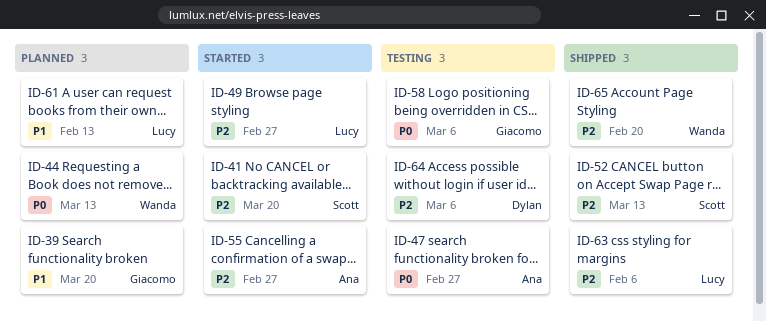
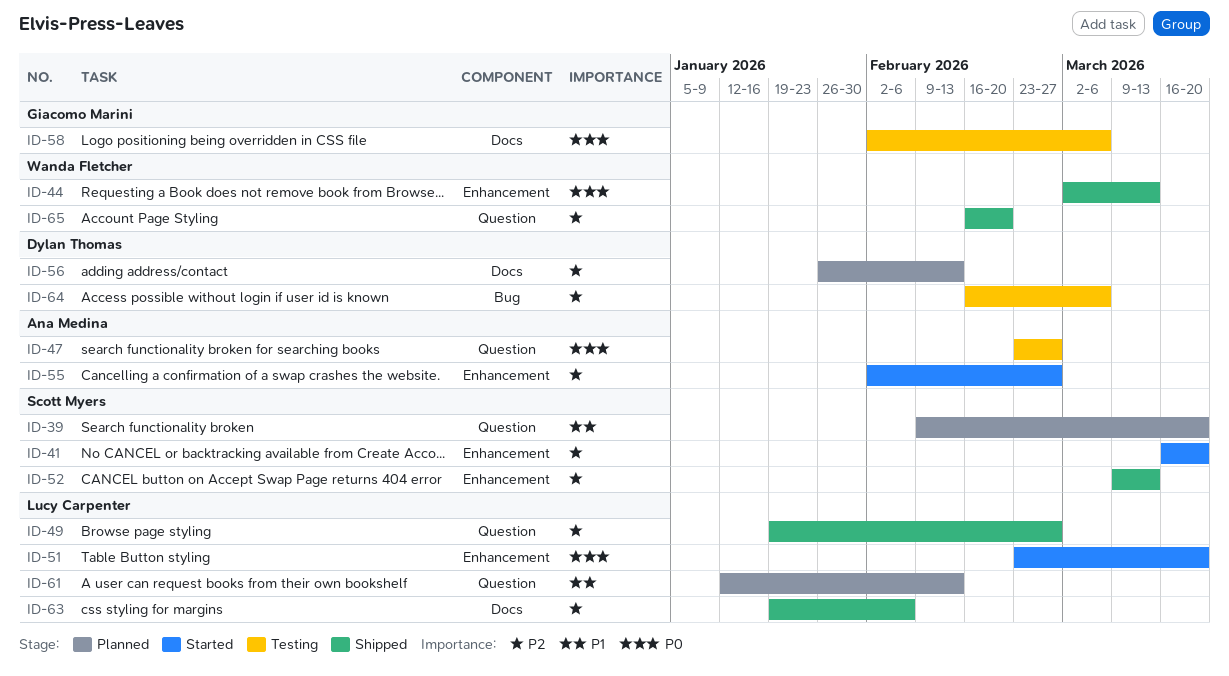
ID-39, owner: Giacomo Marini -> Scott Myers
ID-44, status: Planned -> Shipped
ID-49, status: Started -> Shipped
ID-51: none -> present
ID-56: none -> present

